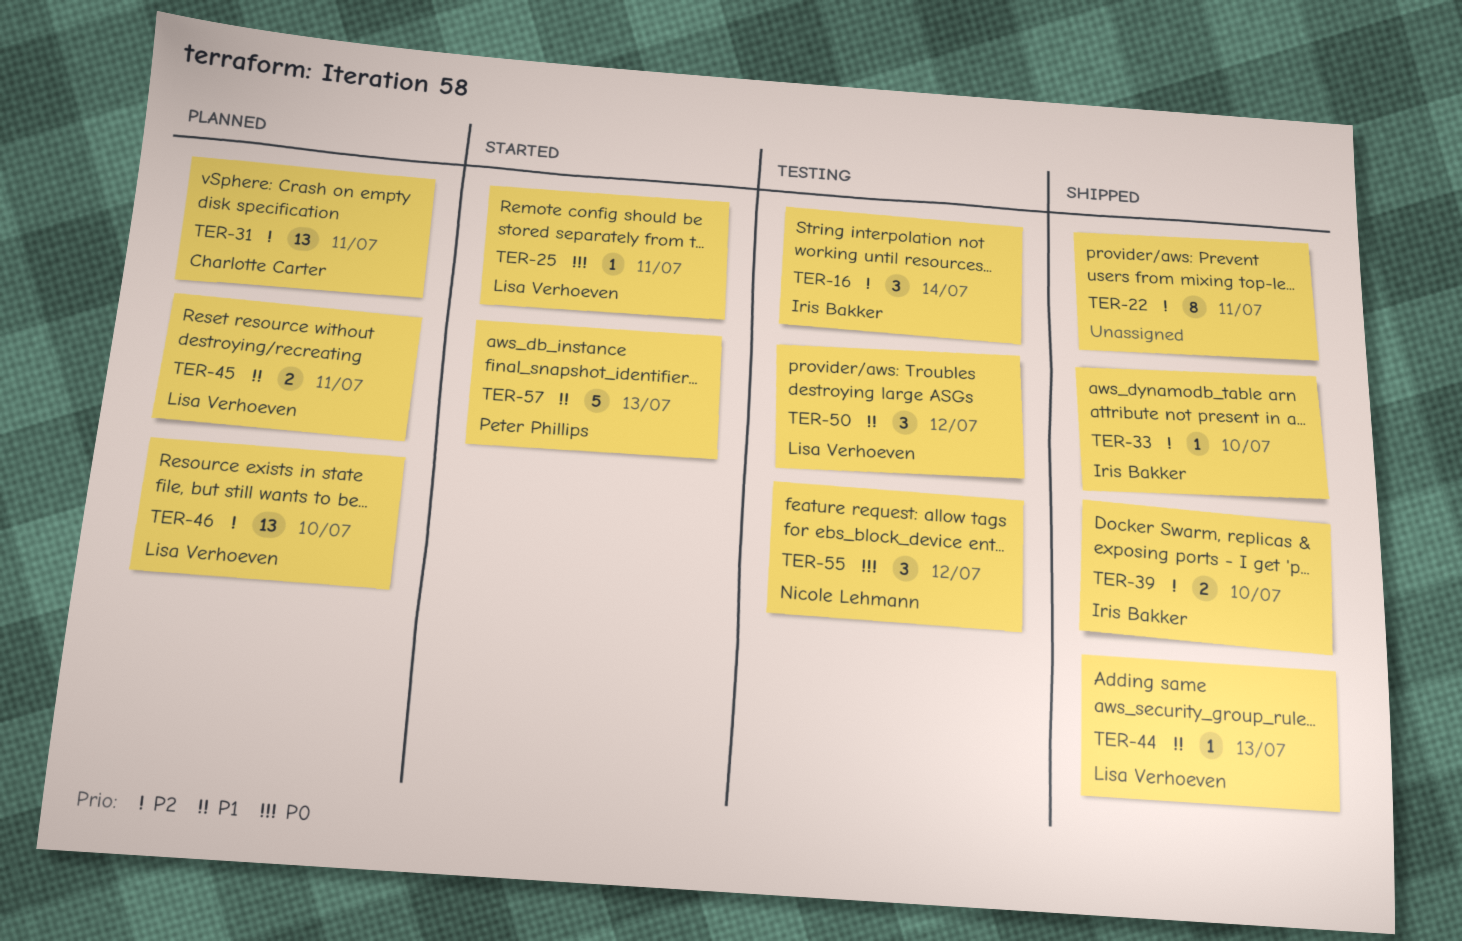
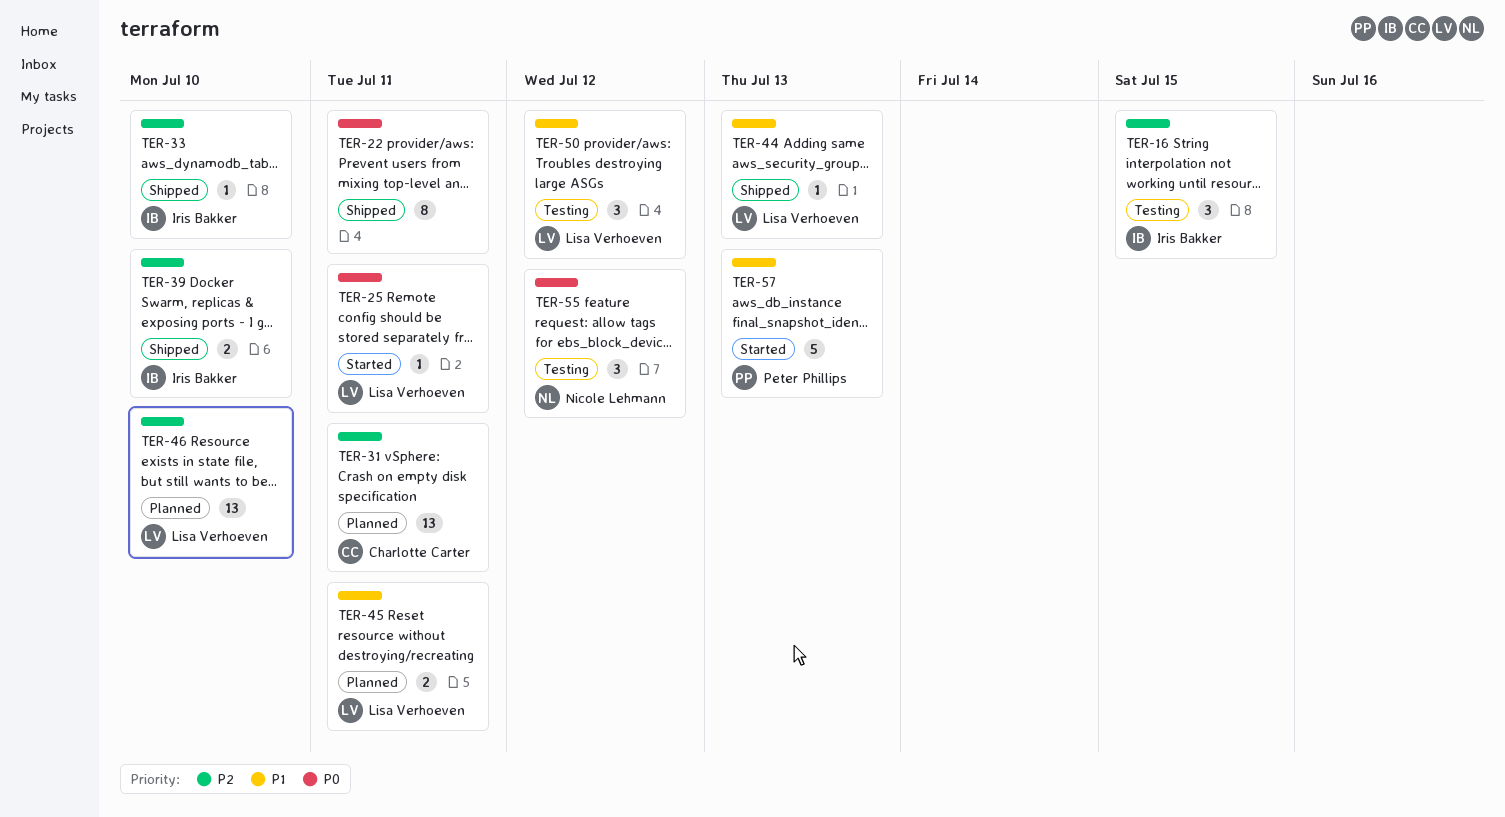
TER-16, due: Jul 14 -> Jul 15
TER-22, priority: P2 -> P0

